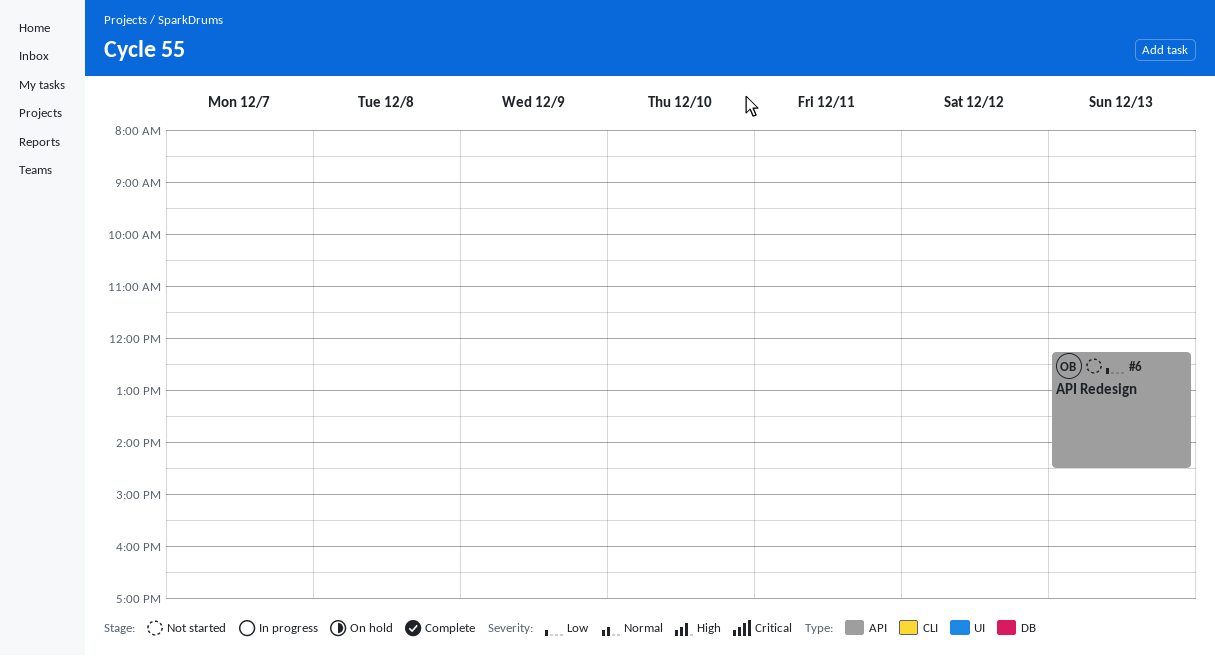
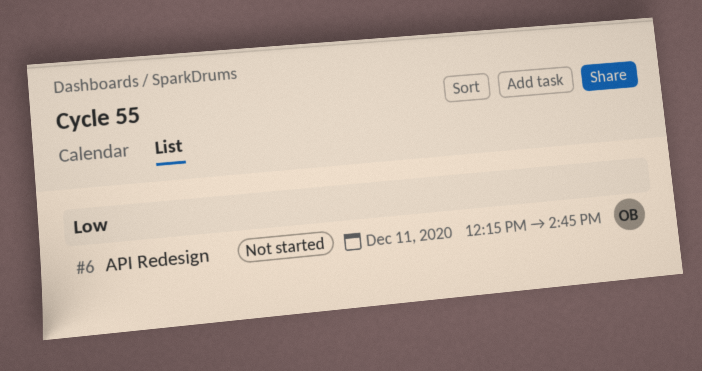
#6, day: Dec 13 -> Dec 11
#6, ends: 14:30 -> 14:45

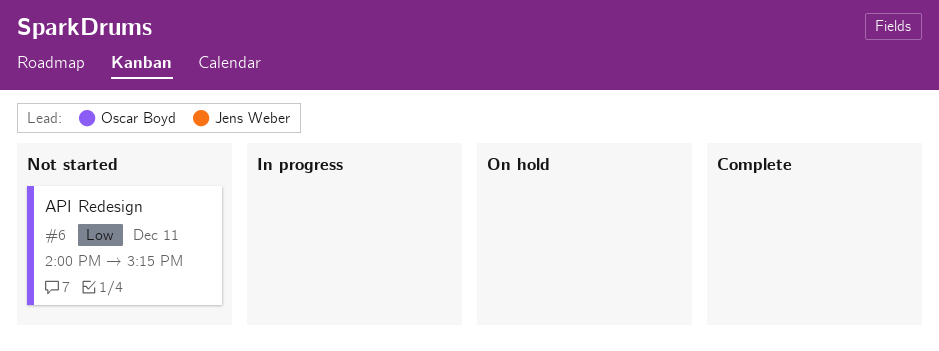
#6, begins: 12:15 -> 14:00
#6, ends: 14:45 -> 15:15

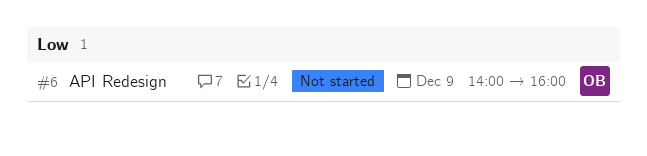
#6, day: Dec 11 -> Dec 9
#6, ends: 15:15 -> 16:00

